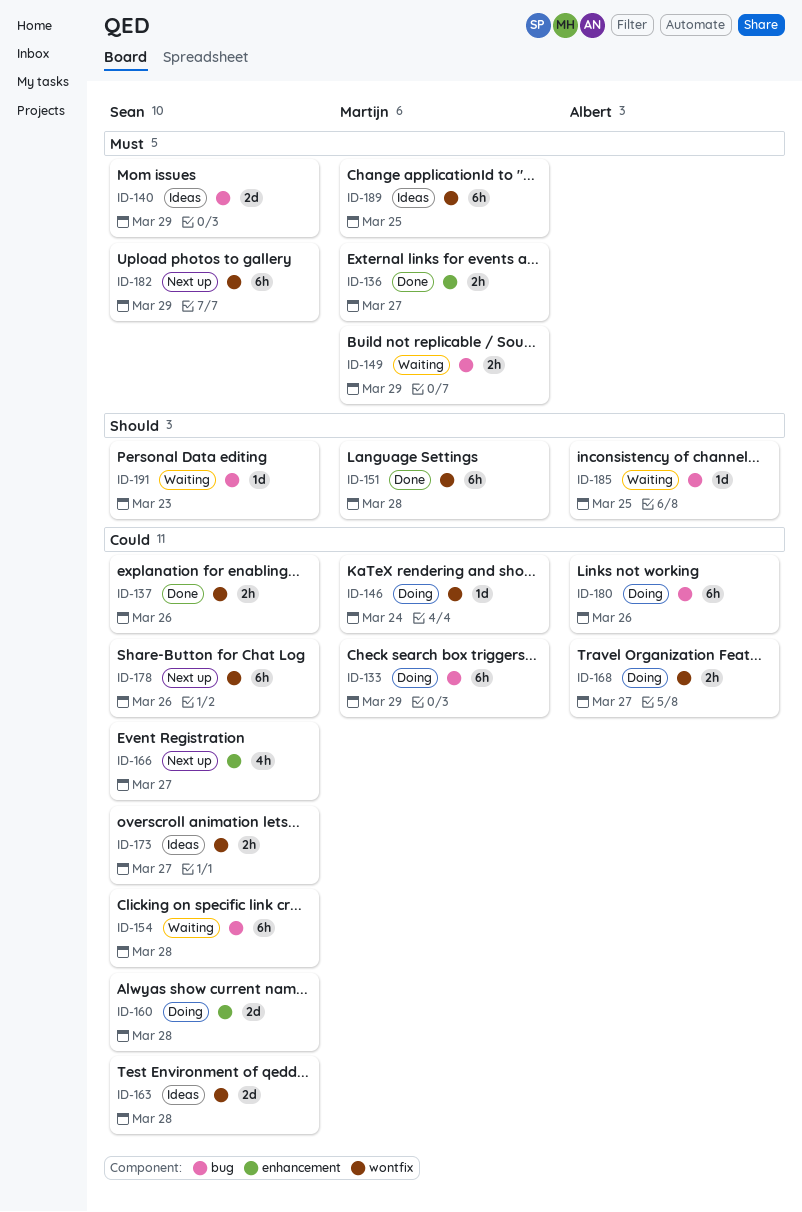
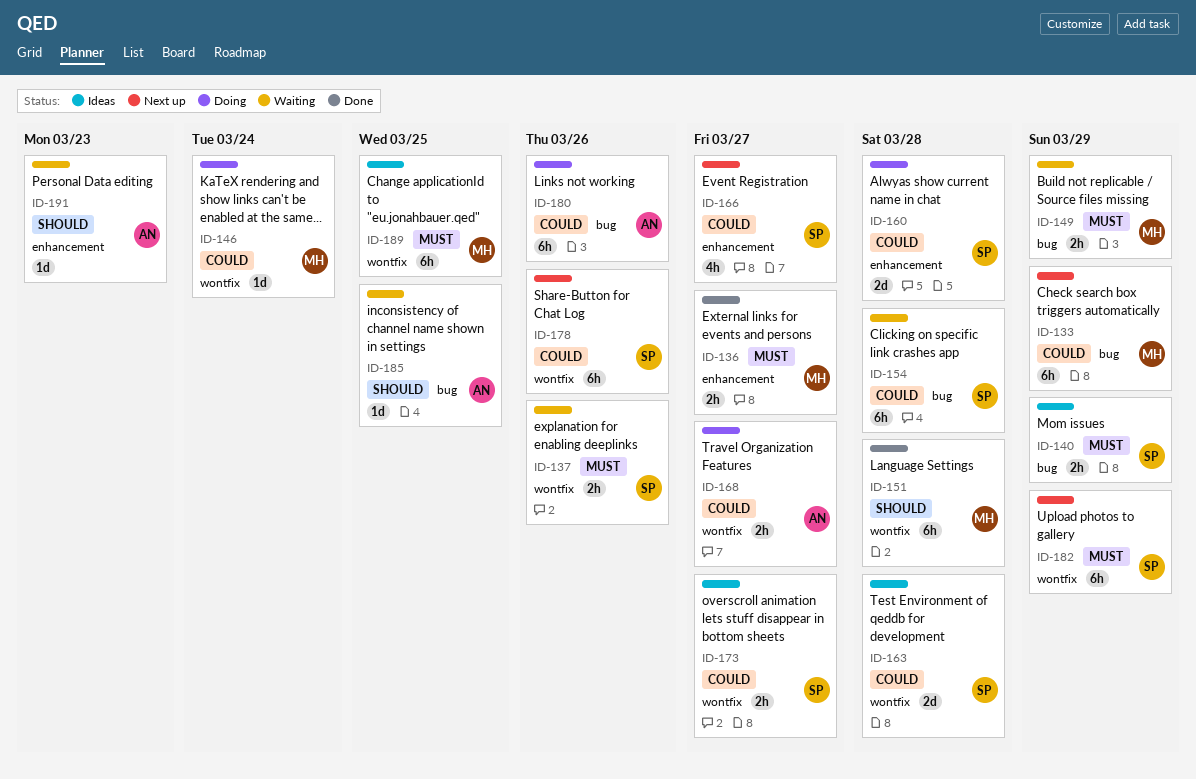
ID-133, status: Doing -> Next up
ID-137, status: Done -> Waiting
ID-137, priority: Could -> Must
ID-140, estimate: 2d -> 2h
ID-191, owner: Sean -> Albert
ID-191, label: bug -> enhancement

